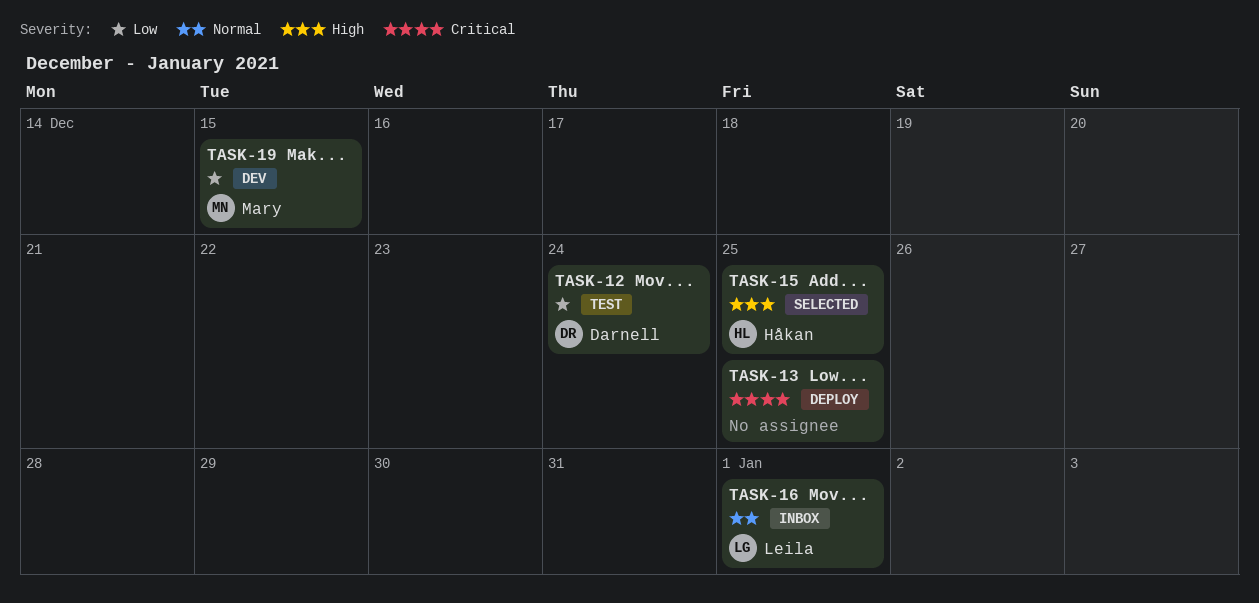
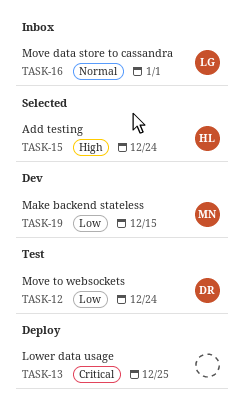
TASK-15, due: Dec 25 -> Dec 24

